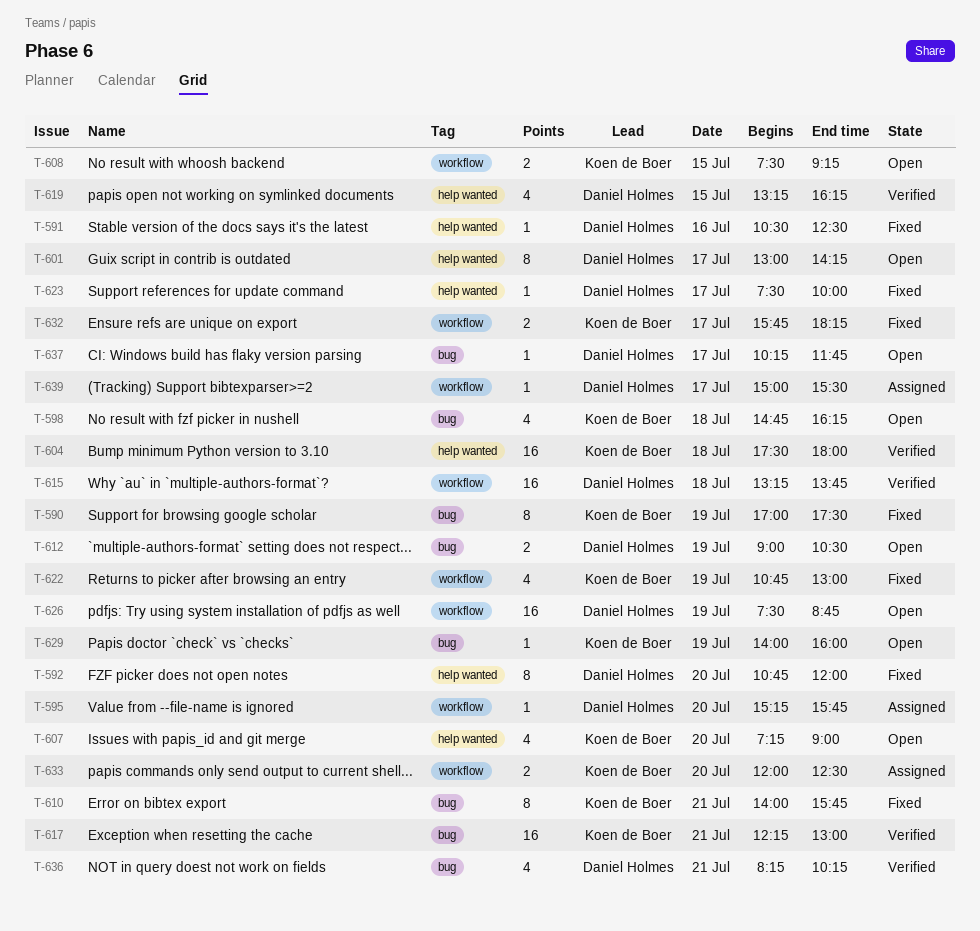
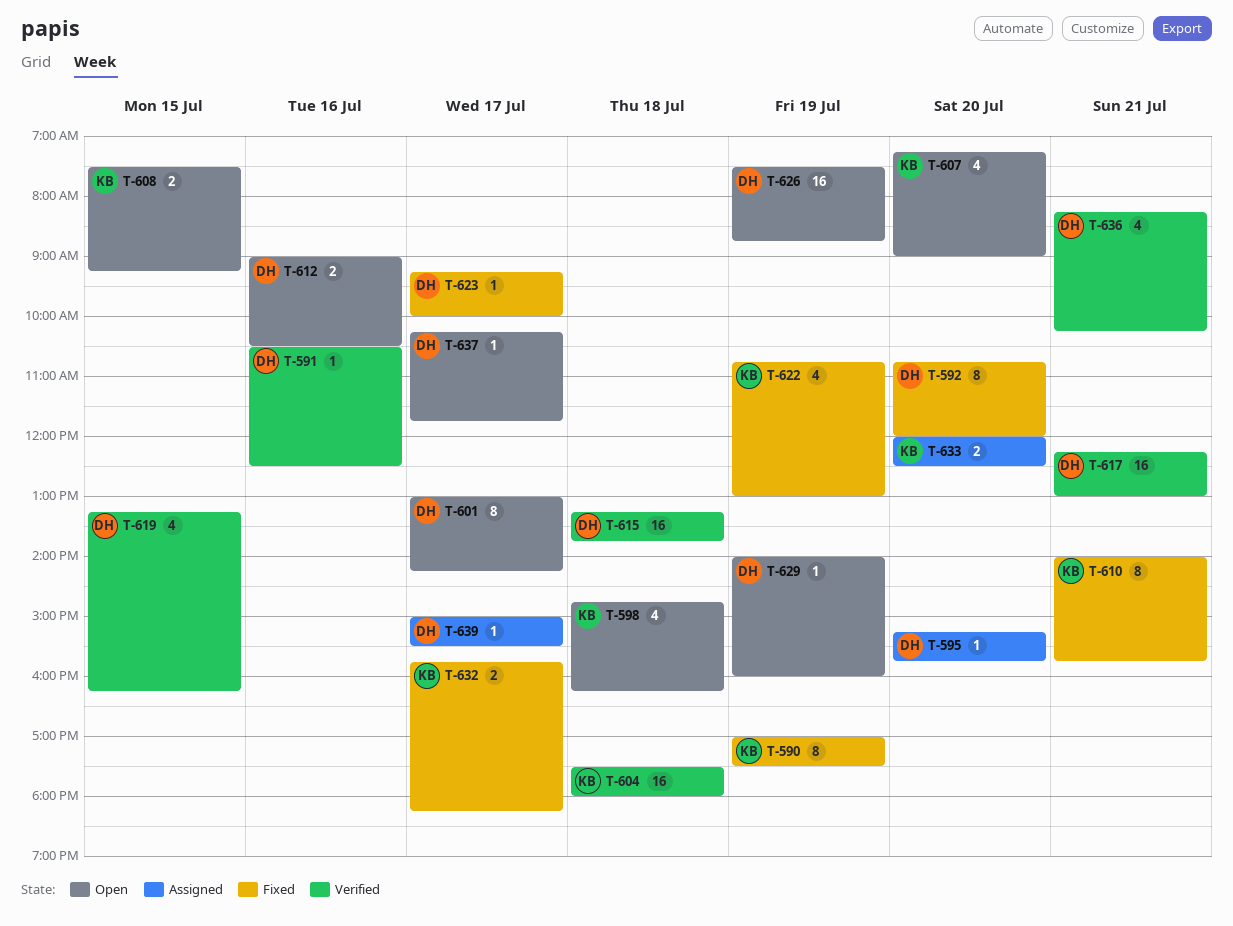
T-591, status: Fixed -> Verified
T-612, day: Jul 19 -> Jul 16
T-617, owner: Koen de Boer -> Daniel Holmes
T-623, begins: 07:30 -> 09:15
T-629, owner: Koen de Boer -> Daniel Holmes

